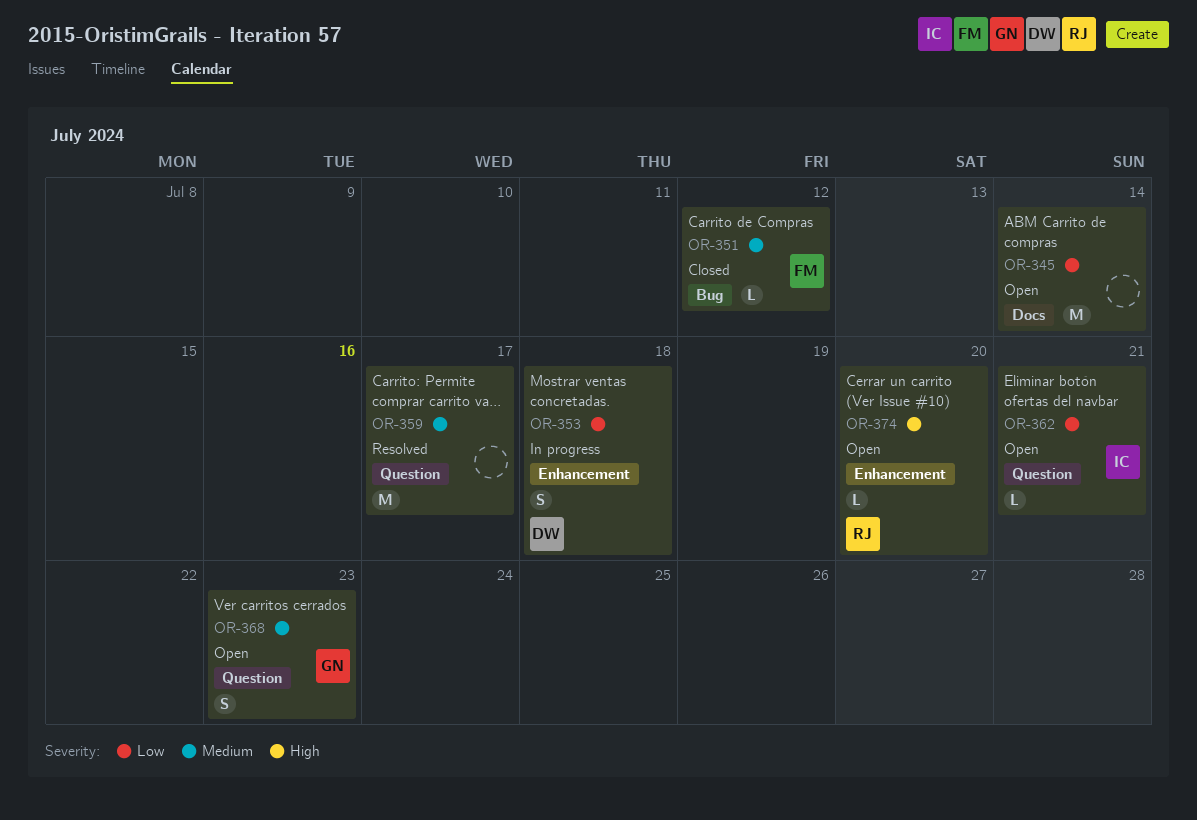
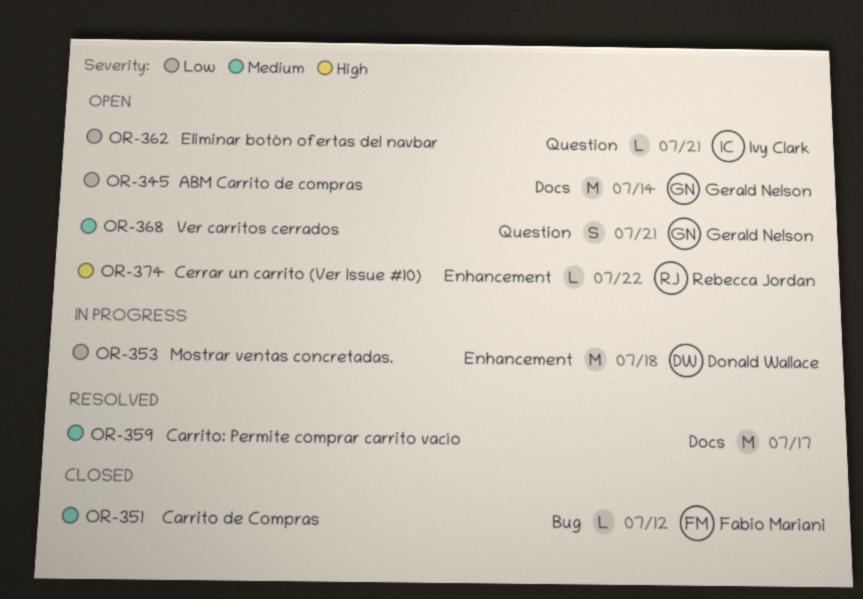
OR-345, owner: none -> Gerald Nelson
OR-353, estimate: S -> M
OR-359, label: Question -> Docs
OR-368, due: Jul 23 -> Jul 21
OR-374, due: Jul 20 -> Jul 22

